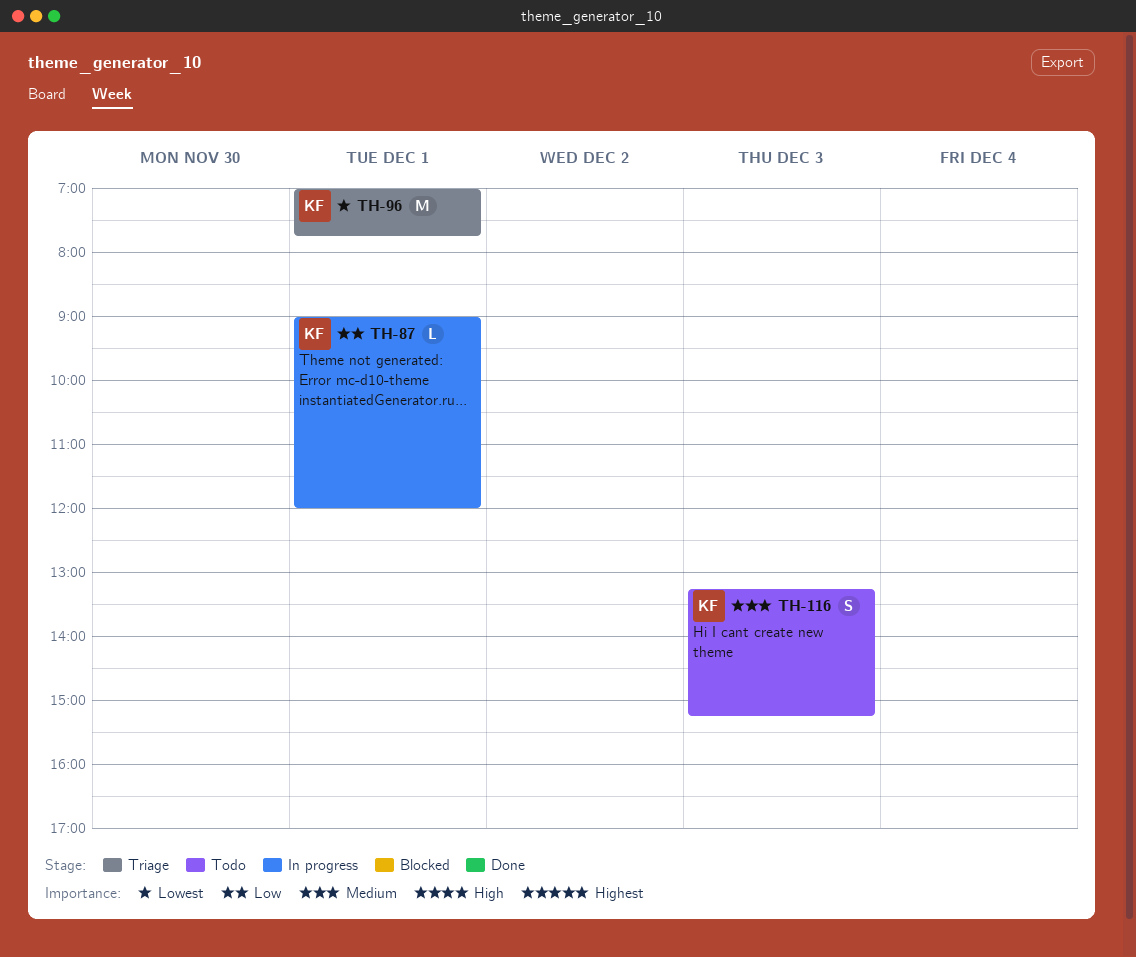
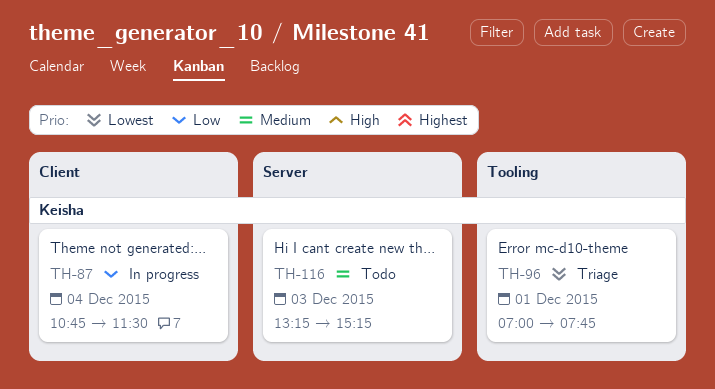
TH-87, day: Dec 1 -> Dec 4
TH-87, begins: 09:00 -> 10:45
TH-87, ends: 12:00 -> 11:30

